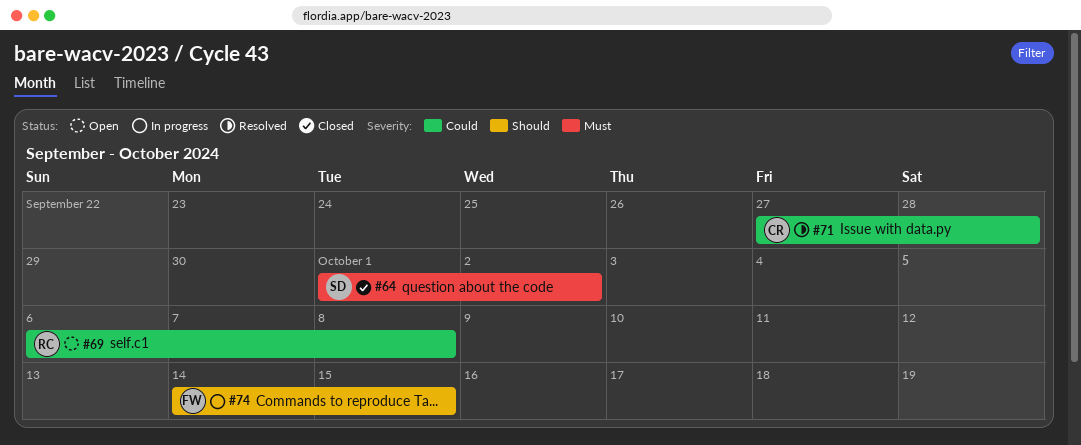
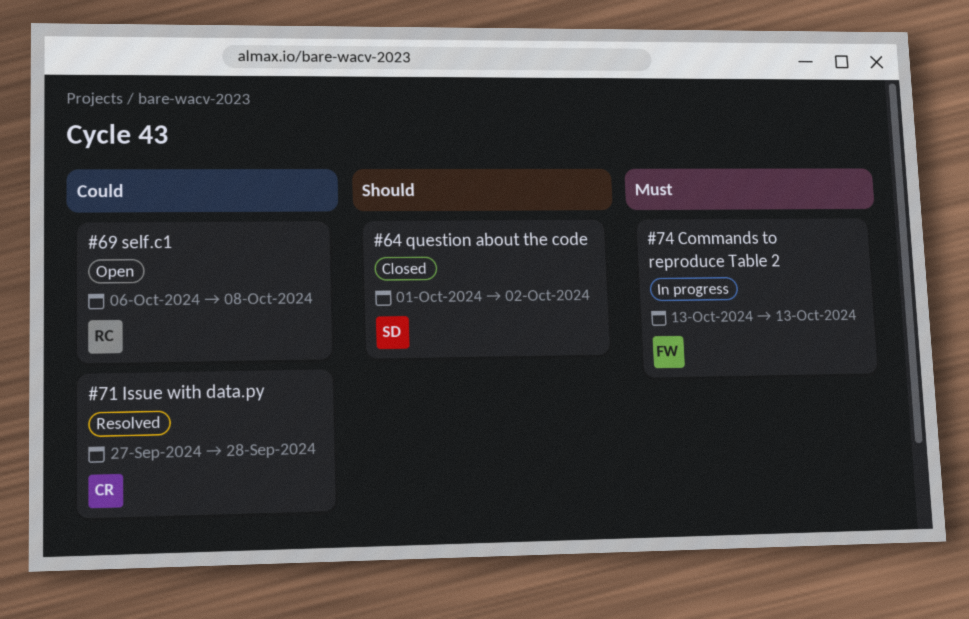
#64, priority: Must -> Should
#74, priority: Should -> Must
#74, start: Oct 14 -> Oct 13
#74, due: Oct 15 -> Oct 13

